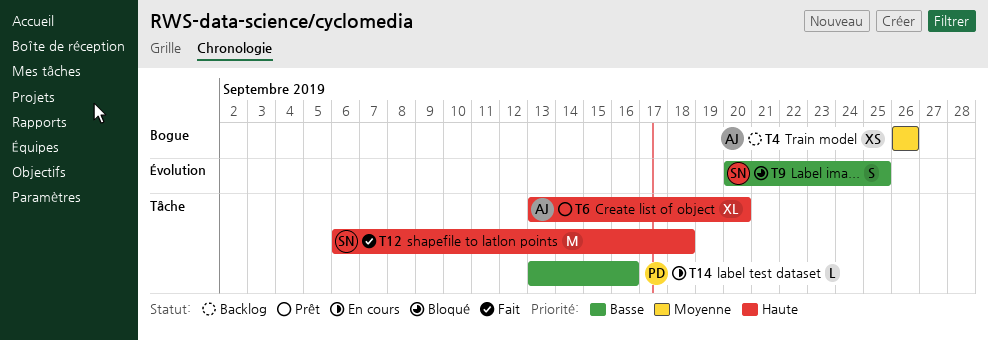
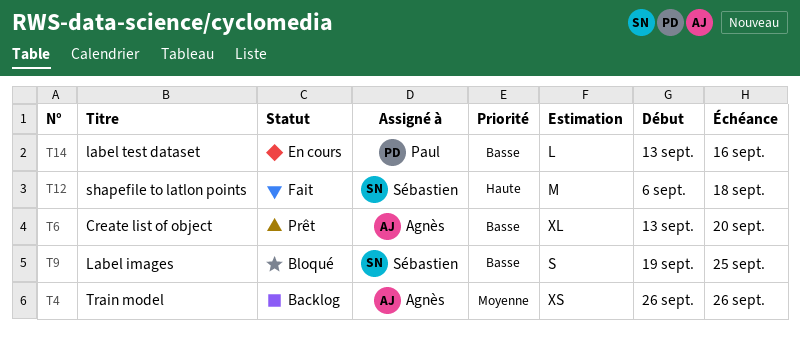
T6, priority: Haute -> Basse
T9, start: Sep 20 -> Sep 19

